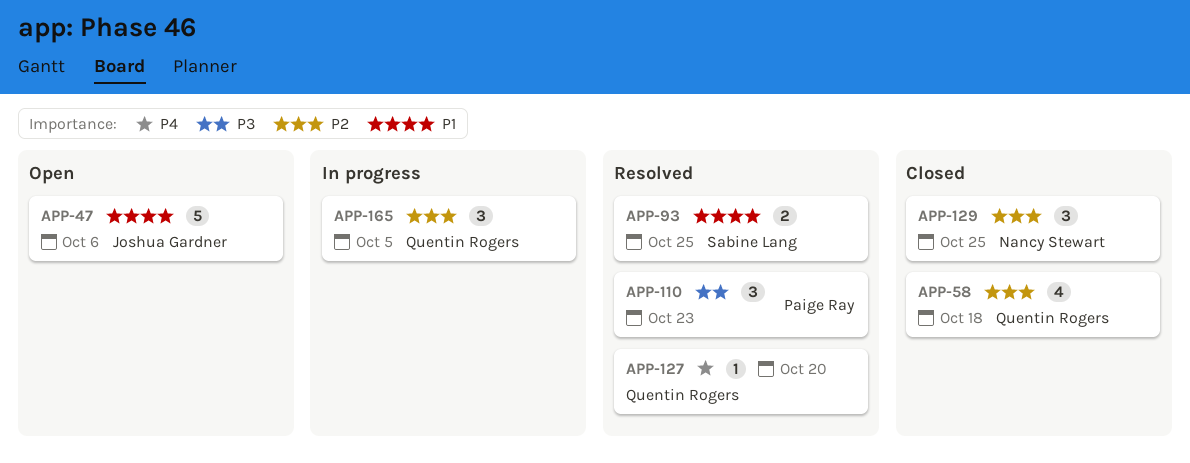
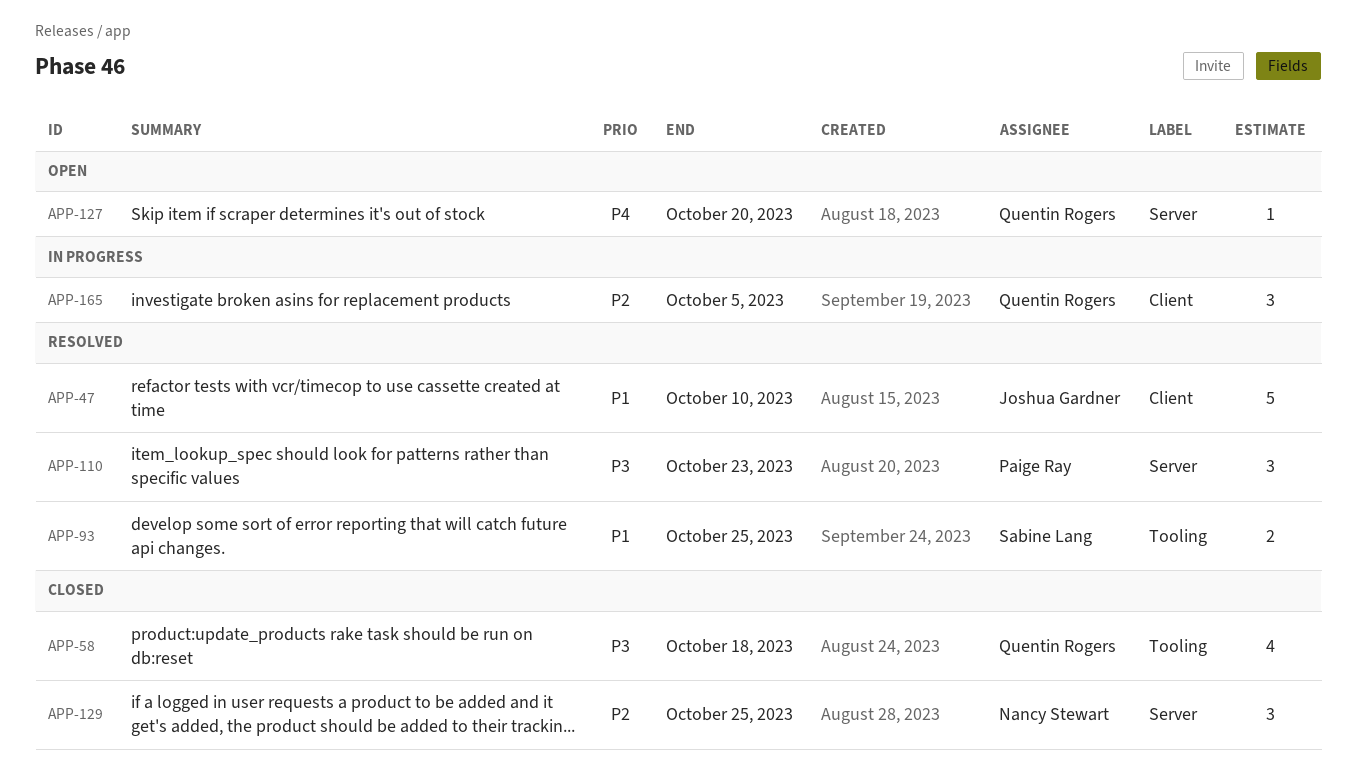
APP-47, status: Open -> Resolved
APP-47, due: Oct 6 -> Oct 10
APP-58, priority: P2 -> P3
APP-127, status: Resolved -> Open

